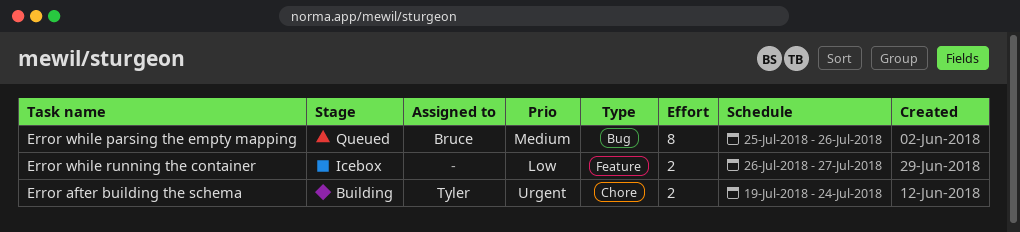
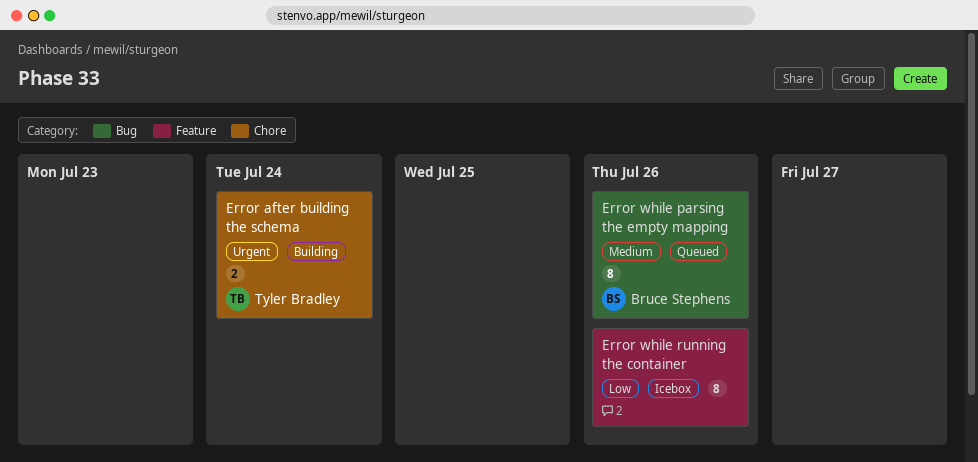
Error while running the container, estimate: 2 -> 8
Error while running the container, due: Jul 27 -> Jul 26

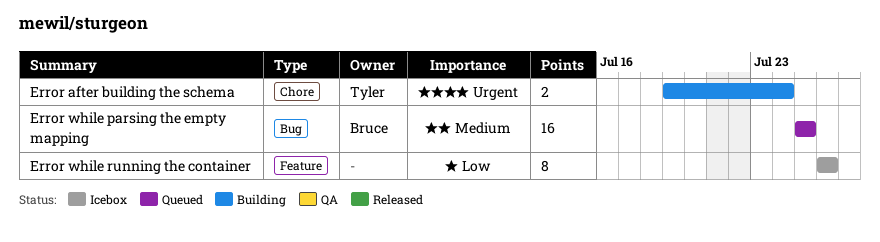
Error while parsing the empty mapping, estimate: 8 -> 16
Error while parsing the empty mapping, due: Jul 26 -> Jul 25

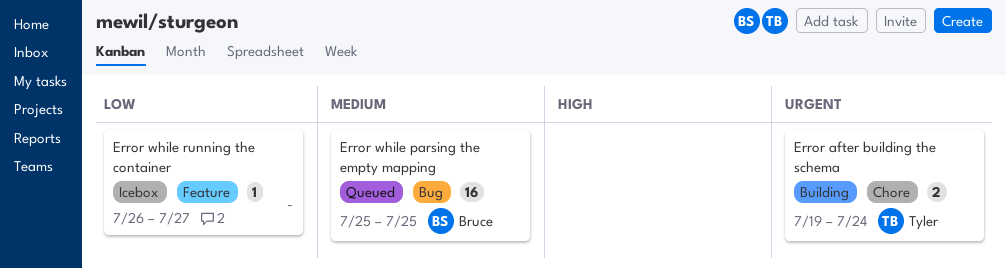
Error while running the container, estimate: 8 -> 1
Error while running the container, due: Jul 26 -> Jul 27

